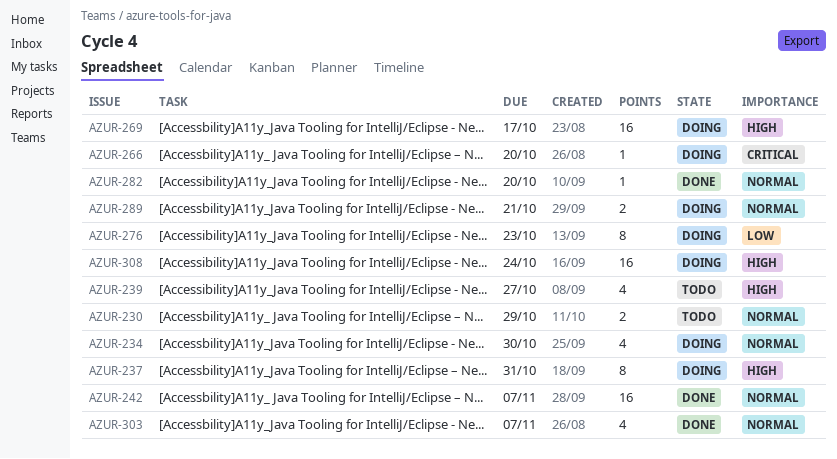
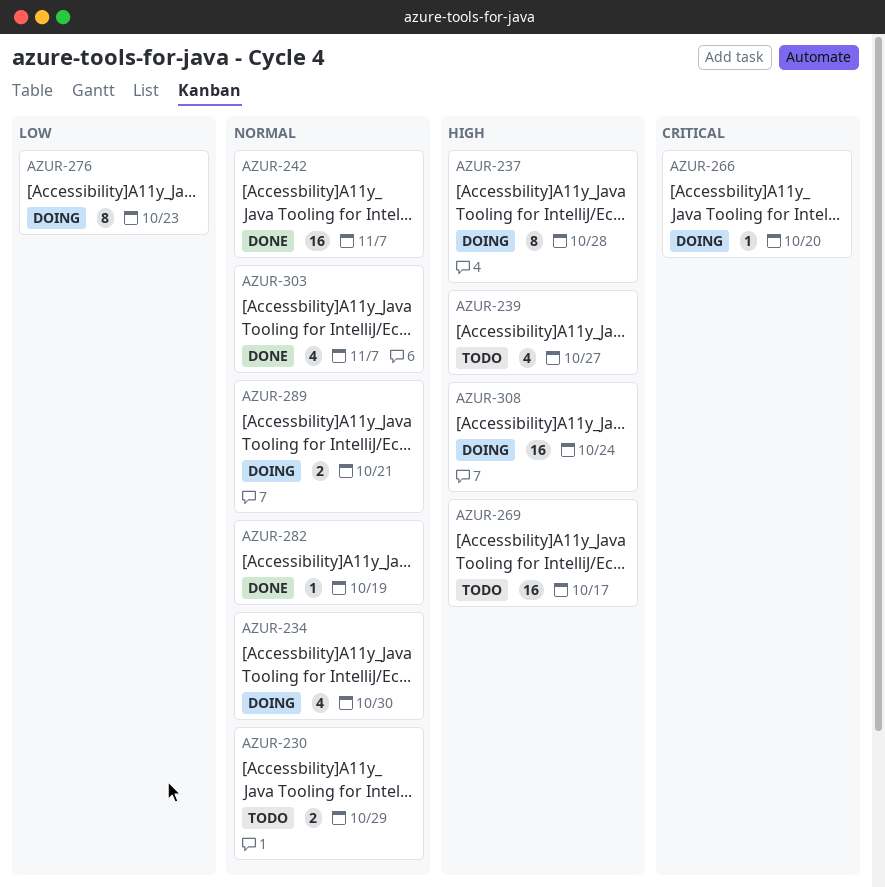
AZUR-237, due: Oct 31 -> Oct 28
AZUR-269, status: Doing -> Todo
AZUR-282, due: Oct 20 -> Oct 19

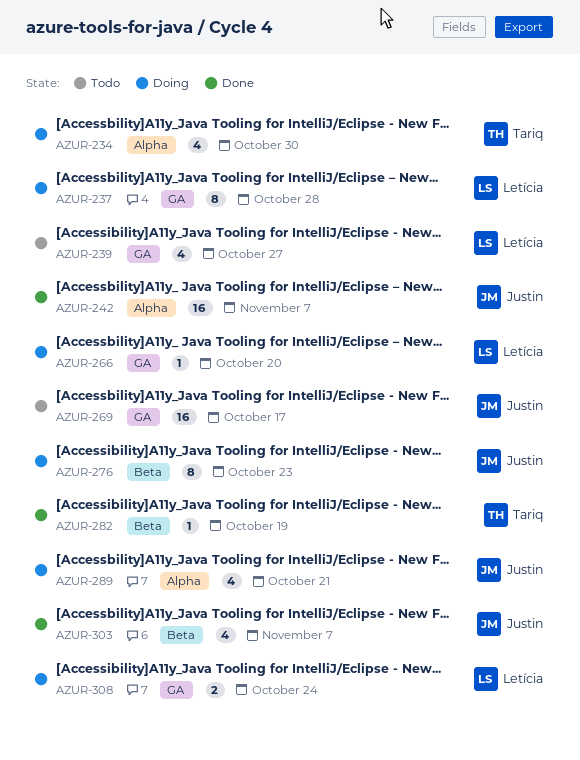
AZUR-230: present -> none
AZUR-289, estimate: 2 -> 4
AZUR-308, estimate: 16 -> 2

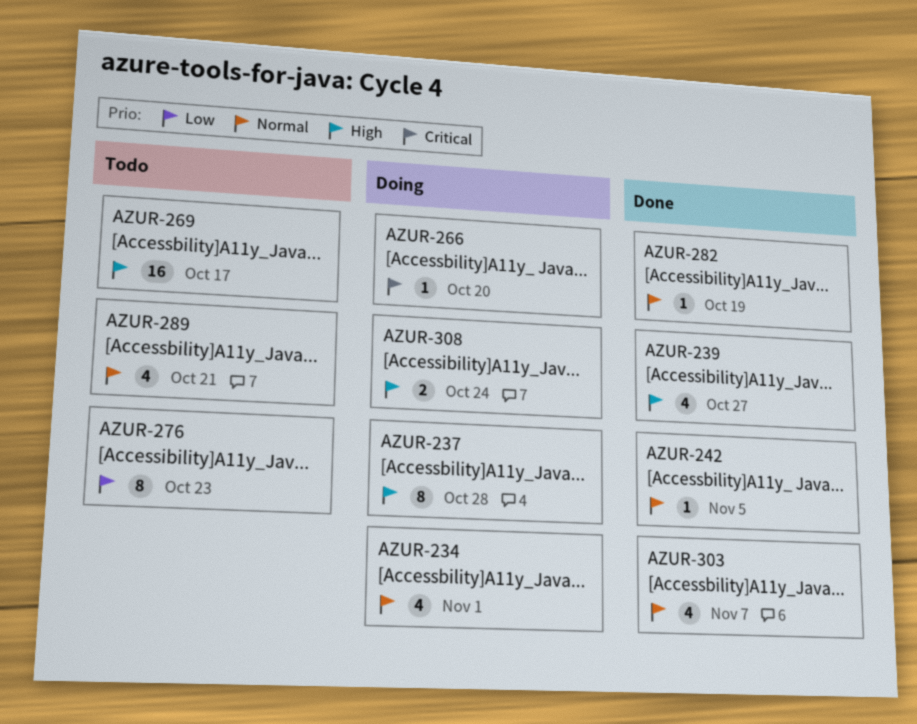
AZUR-234, due: Oct 30 -> Nov 1
AZUR-239, status: Todo -> Done
AZUR-242, estimate: 16 -> 1
AZUR-242, due: Nov 7 -> Nov 5
AZUR-276, status: Doing -> Todo
AZUR-289, status: Doing -> Todo

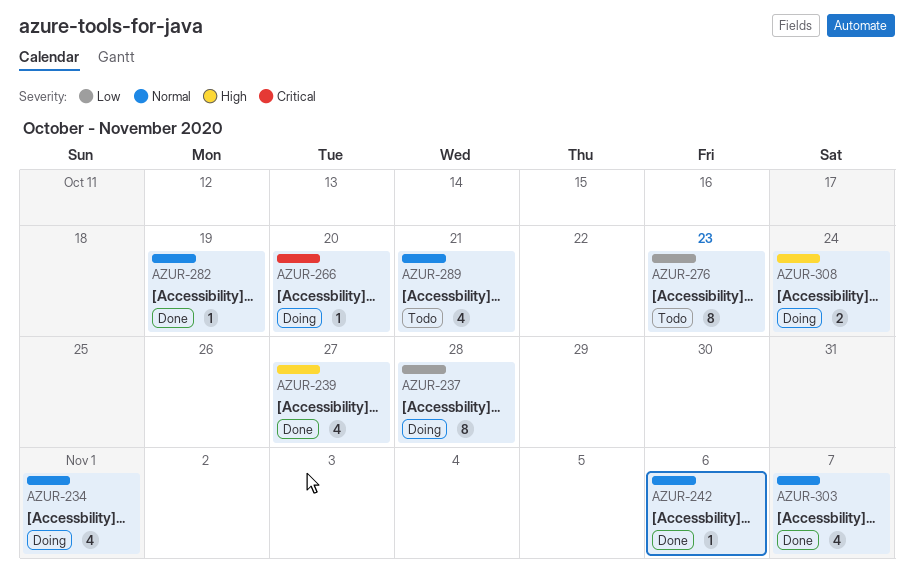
AZUR-237, priority: High -> Low
AZUR-242, due: Nov 5 -> Nov 6
AZUR-269: present -> none

